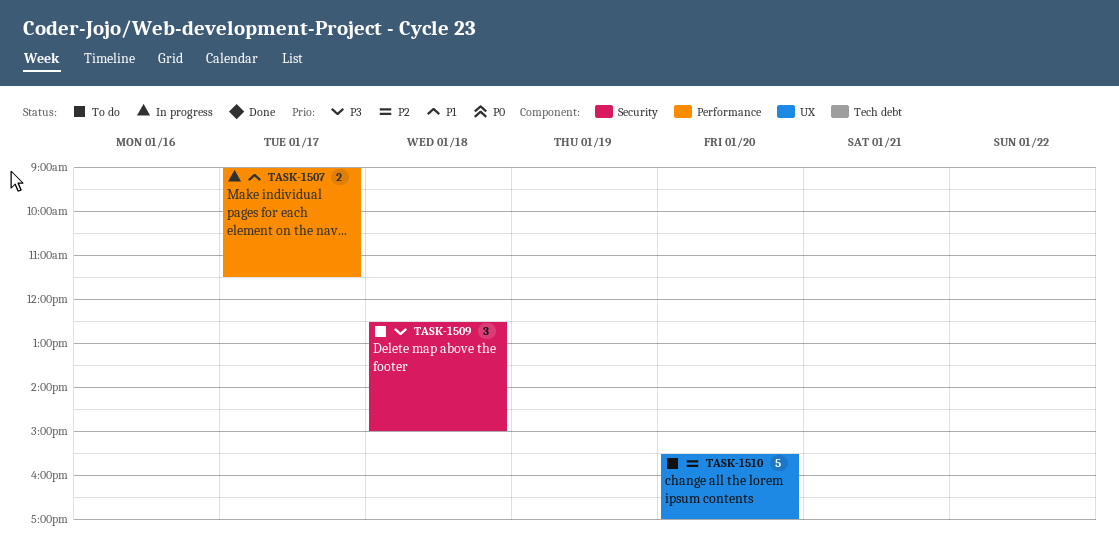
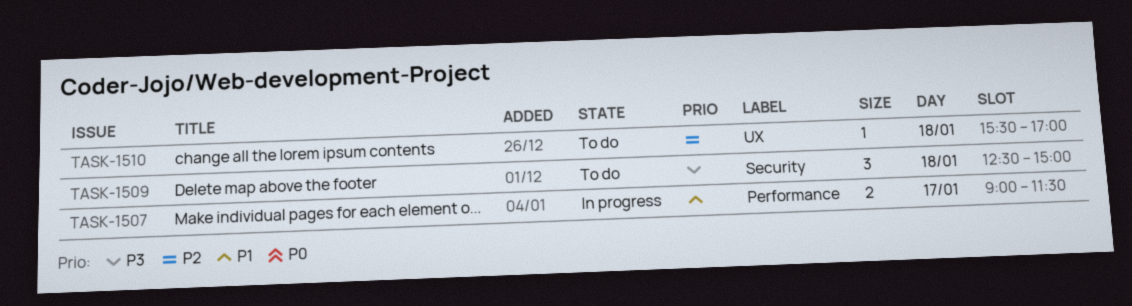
TASK-1510, estimate: 5 -> 1
TASK-1510, day: Jan 20 -> Jan 18

